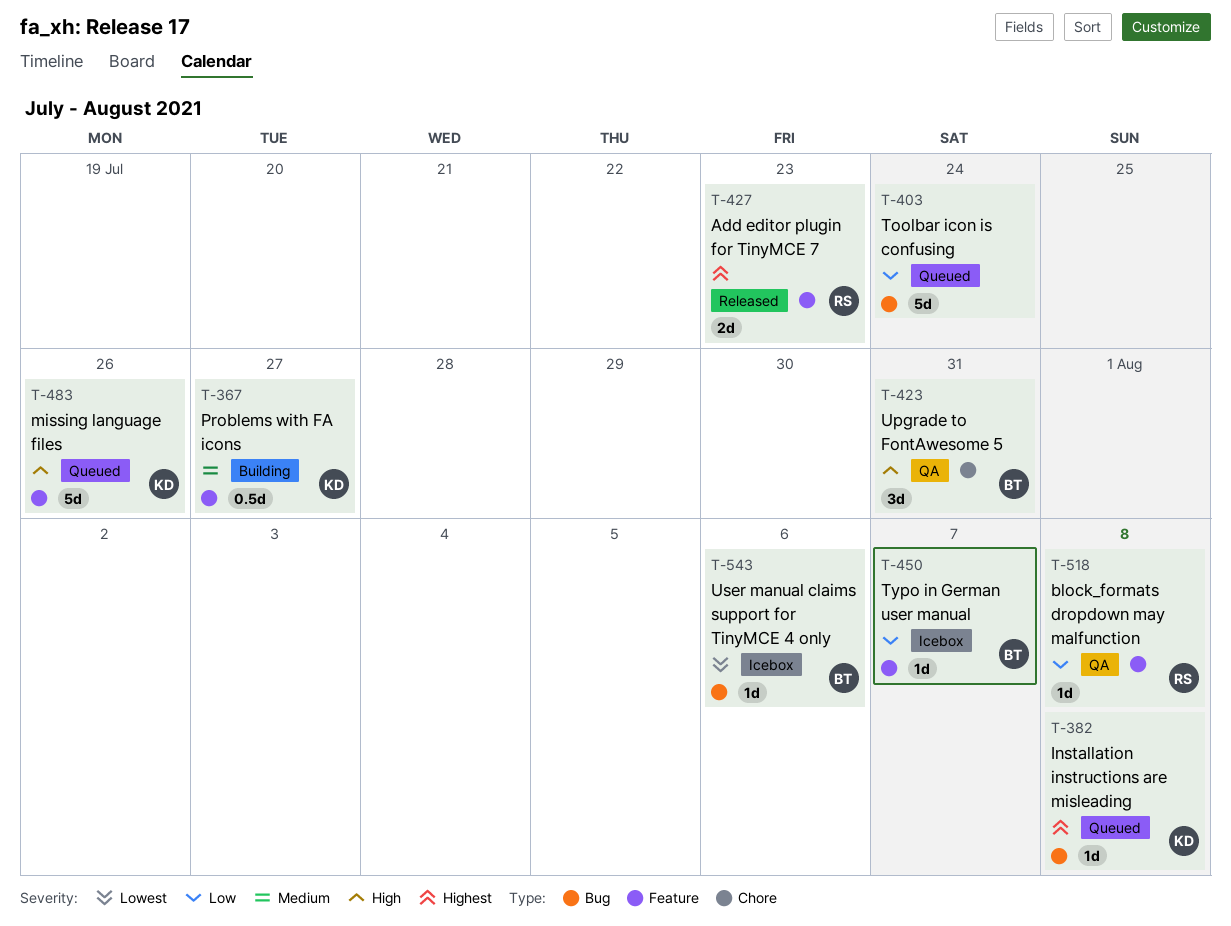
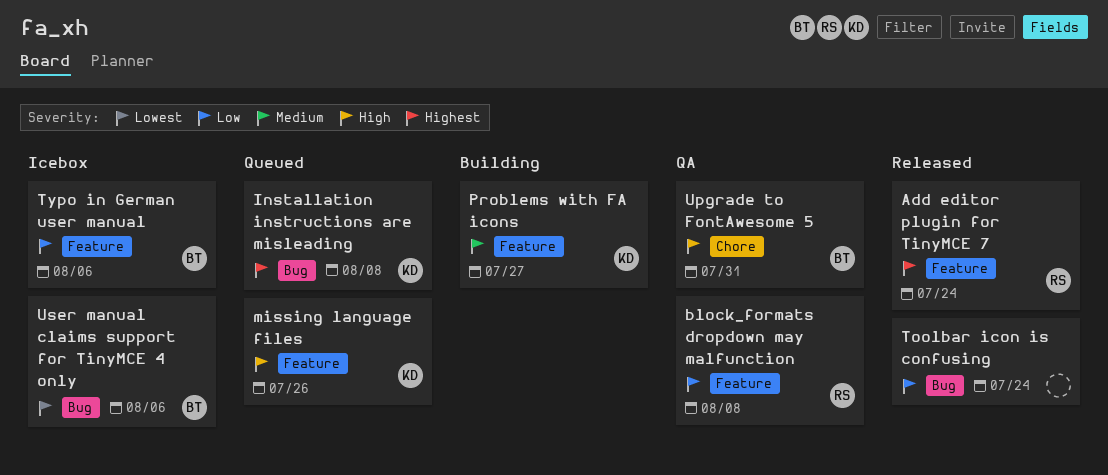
Add editor plugin for TinyMCE 7, due: Jul 23 -> Jul 24
Toolbar icon is confusing, status: Queued -> Released
Typo in German user manual, due: Aug 7 -> Aug 6

